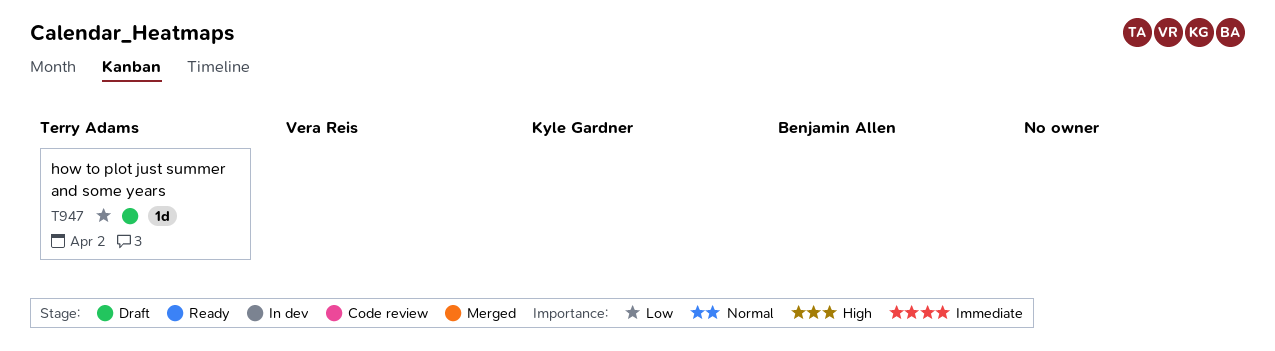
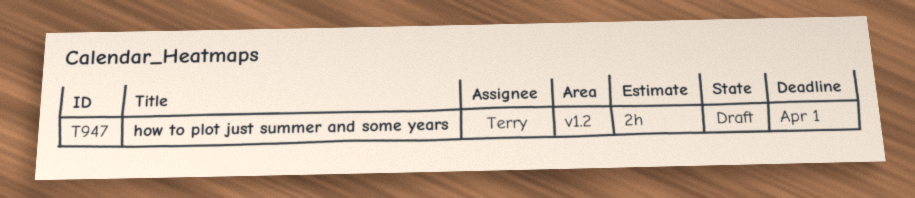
T947, estimate: 1d -> 2h
T947, due: Apr 2 -> Apr 1

